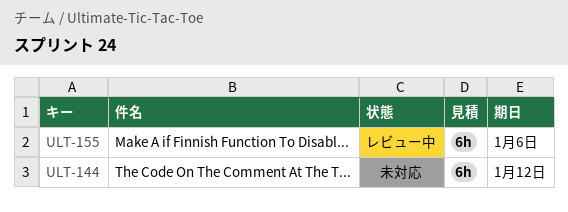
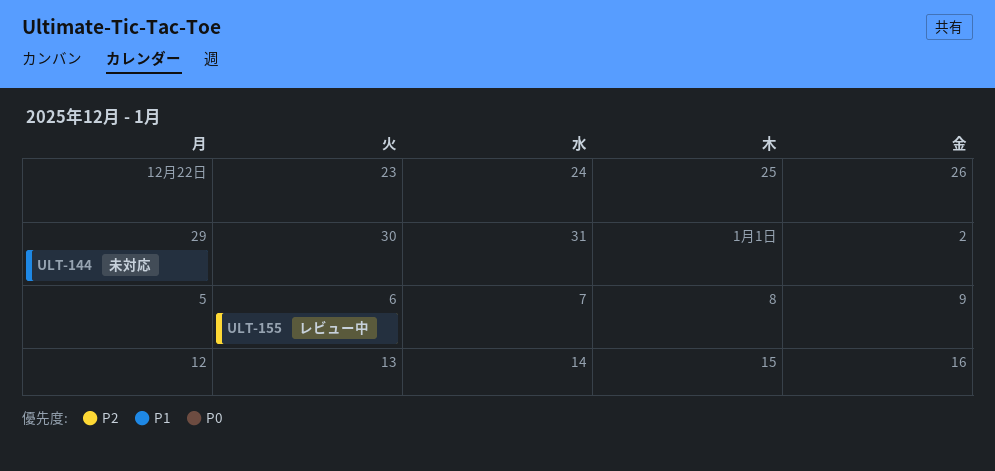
ULT-144, due: Jan 12 -> Dec 29

